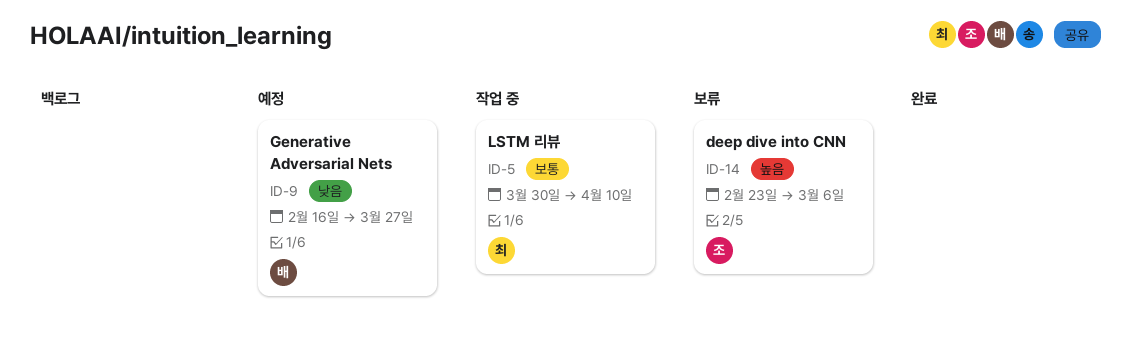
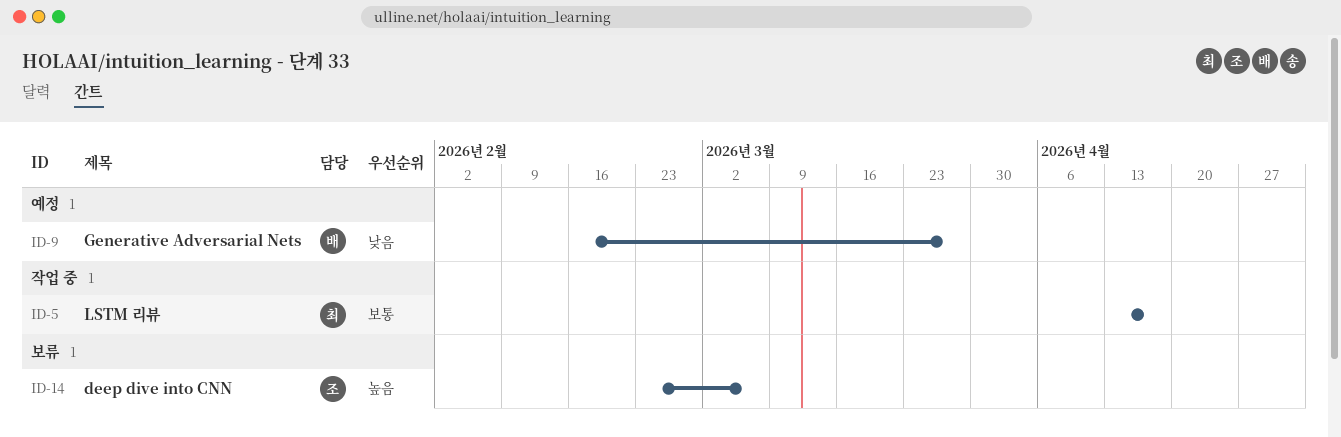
ID-5, start: Mar 30 -> Apr 13
ID-5, due: Apr 10 -> Apr 17

